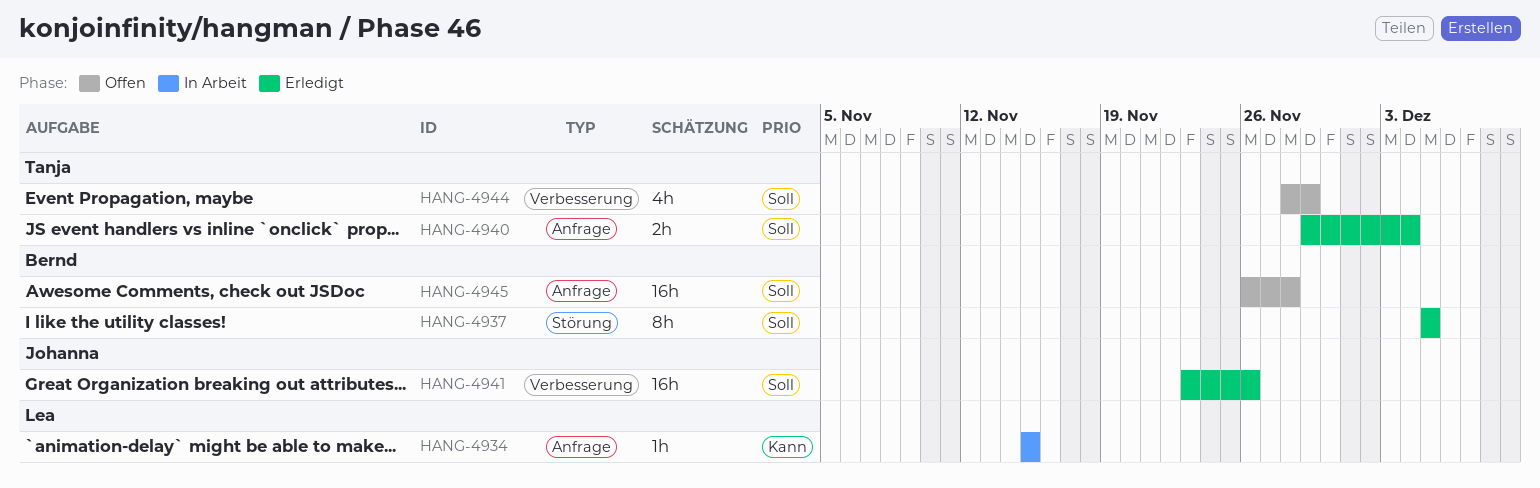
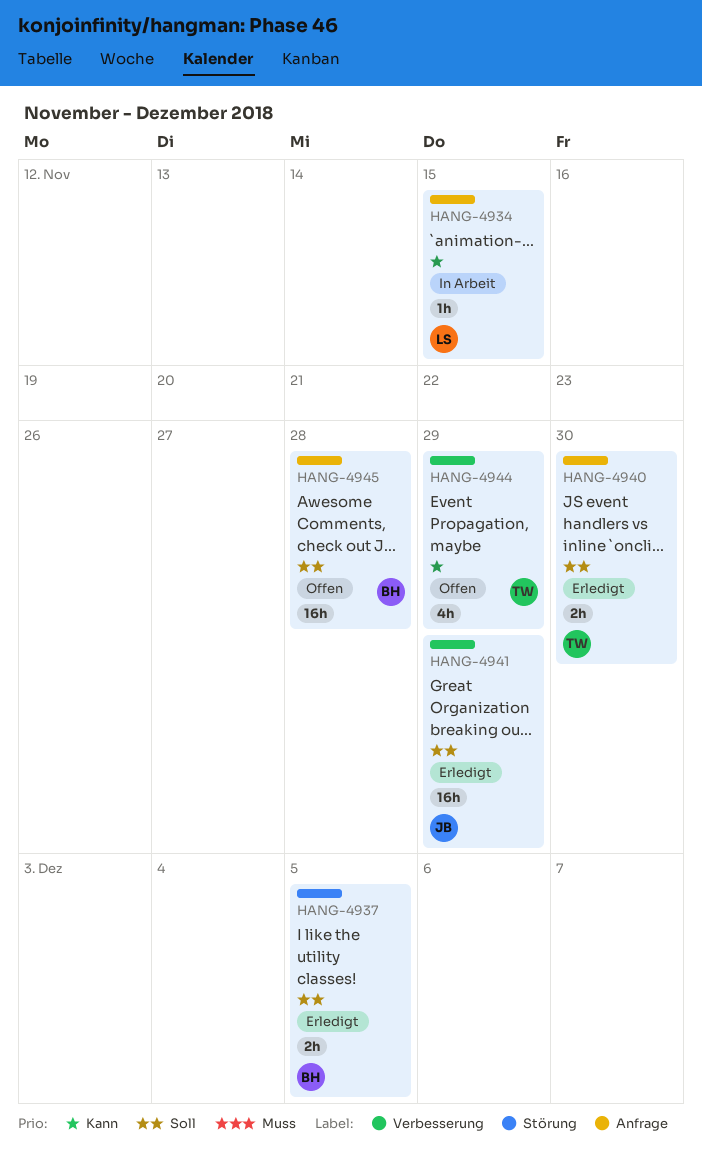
HANG-4937, estimate: 8h -> 2h
HANG-4940, due: Dec 4 -> Nov 30
HANG-4941, due: Nov 26 -> Nov 29
HANG-4944, priority: Soll -> Kann

